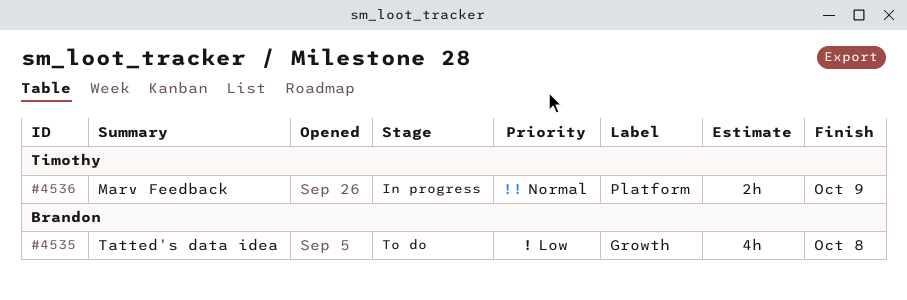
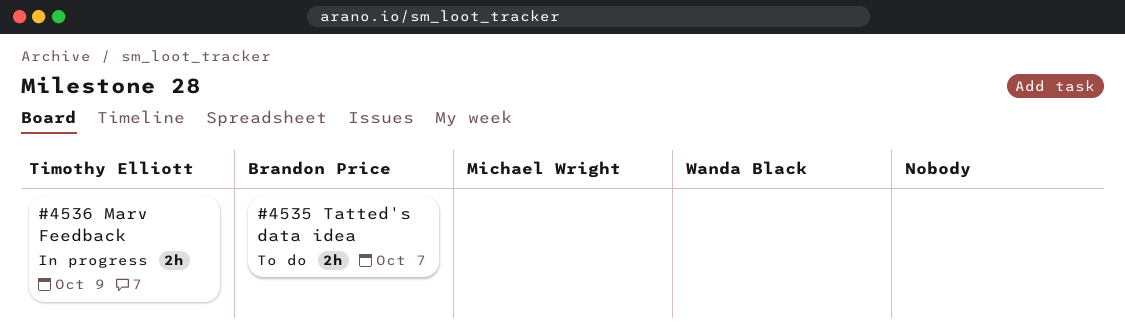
#4535, estimate: 4h -> 2h
#4535, due: Oct 8 -> Oct 7

